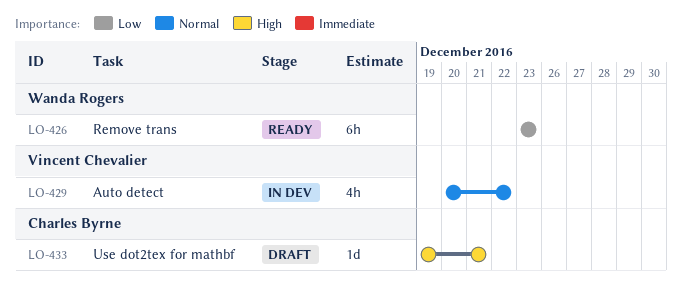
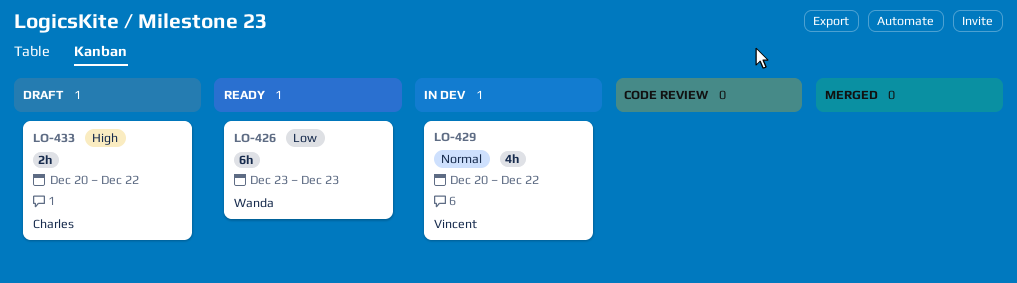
LO-433, estimate: 1d -> 2h
LO-433, start: Dec 19 -> Dec 20
LO-433, due: Dec 21 -> Dec 22

